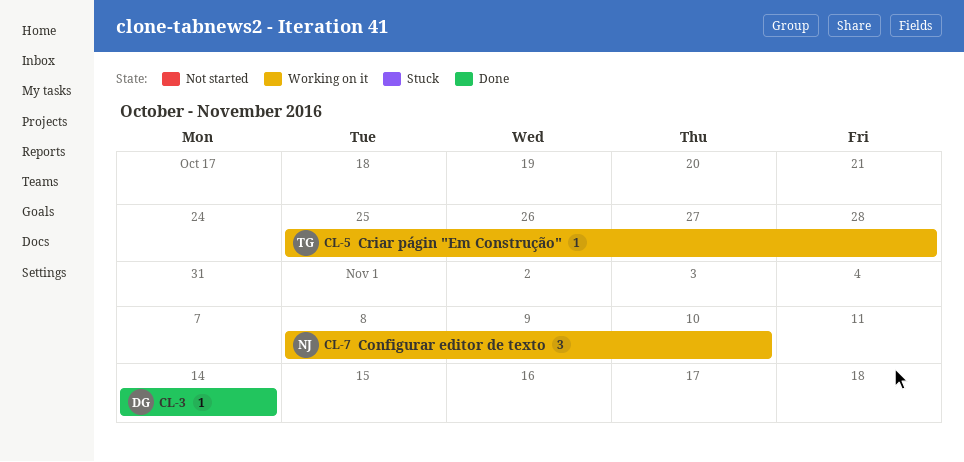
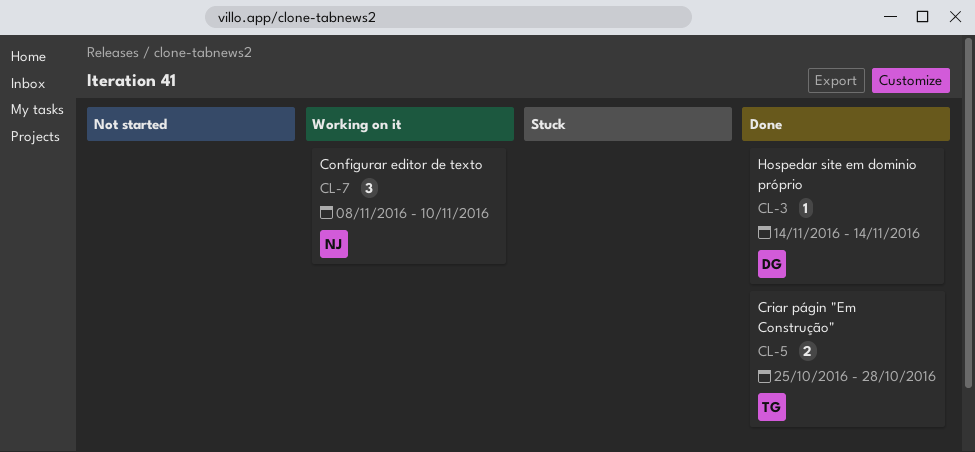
CL-5, status: Working on it -> Done
CL-5, estimate: 1 -> 2

